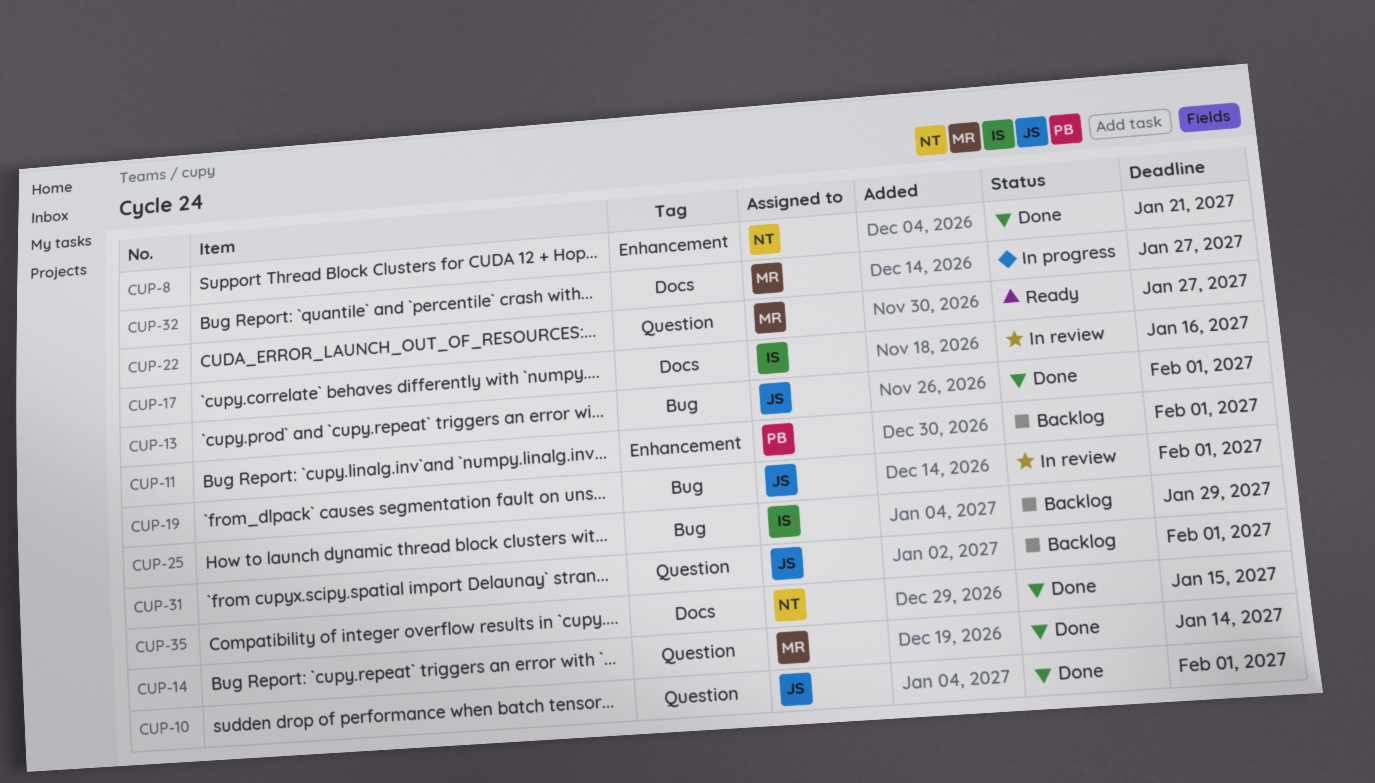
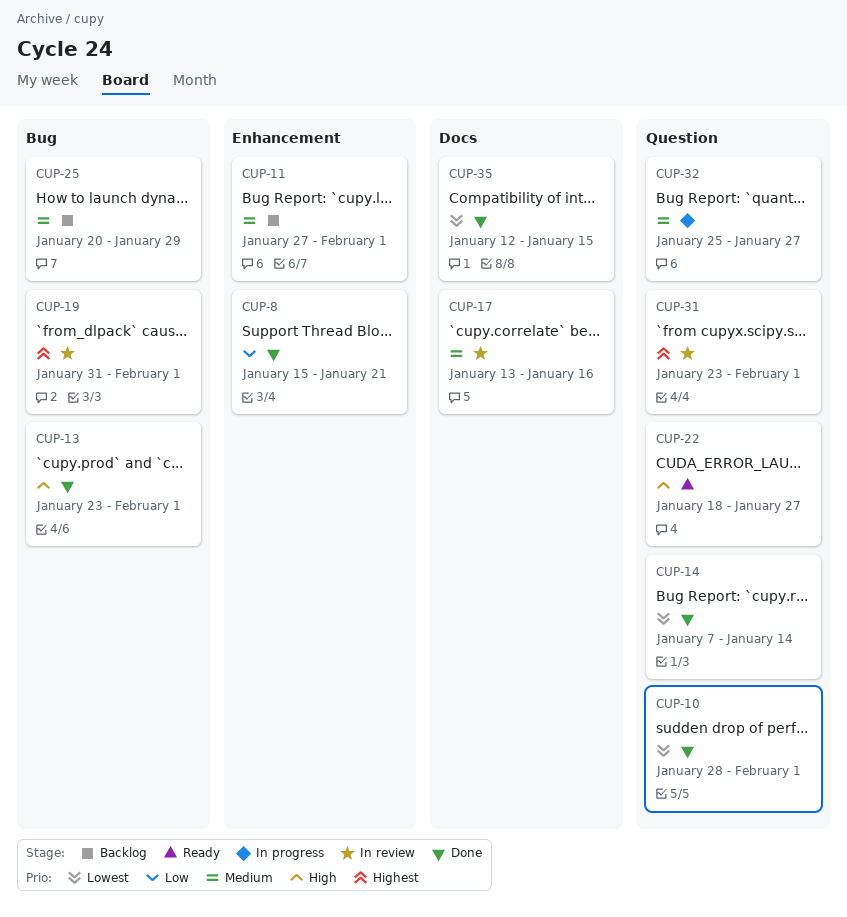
CUP-31, status: Backlog -> In review
CUP-32, label: Docs -> Question

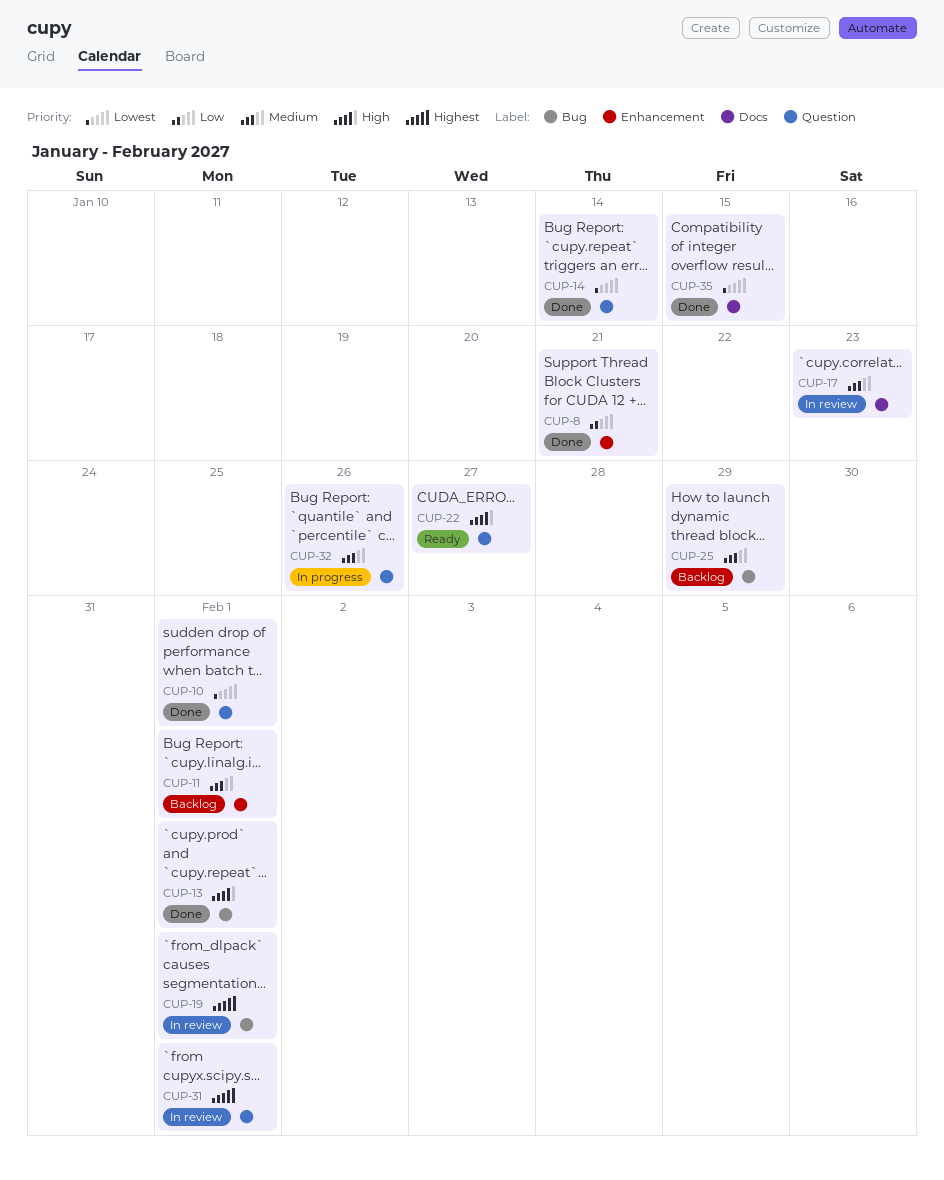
CUP-17, due: Jan 16 -> Jan 23
CUP-32, due: Jan 27 -> Jan 26

